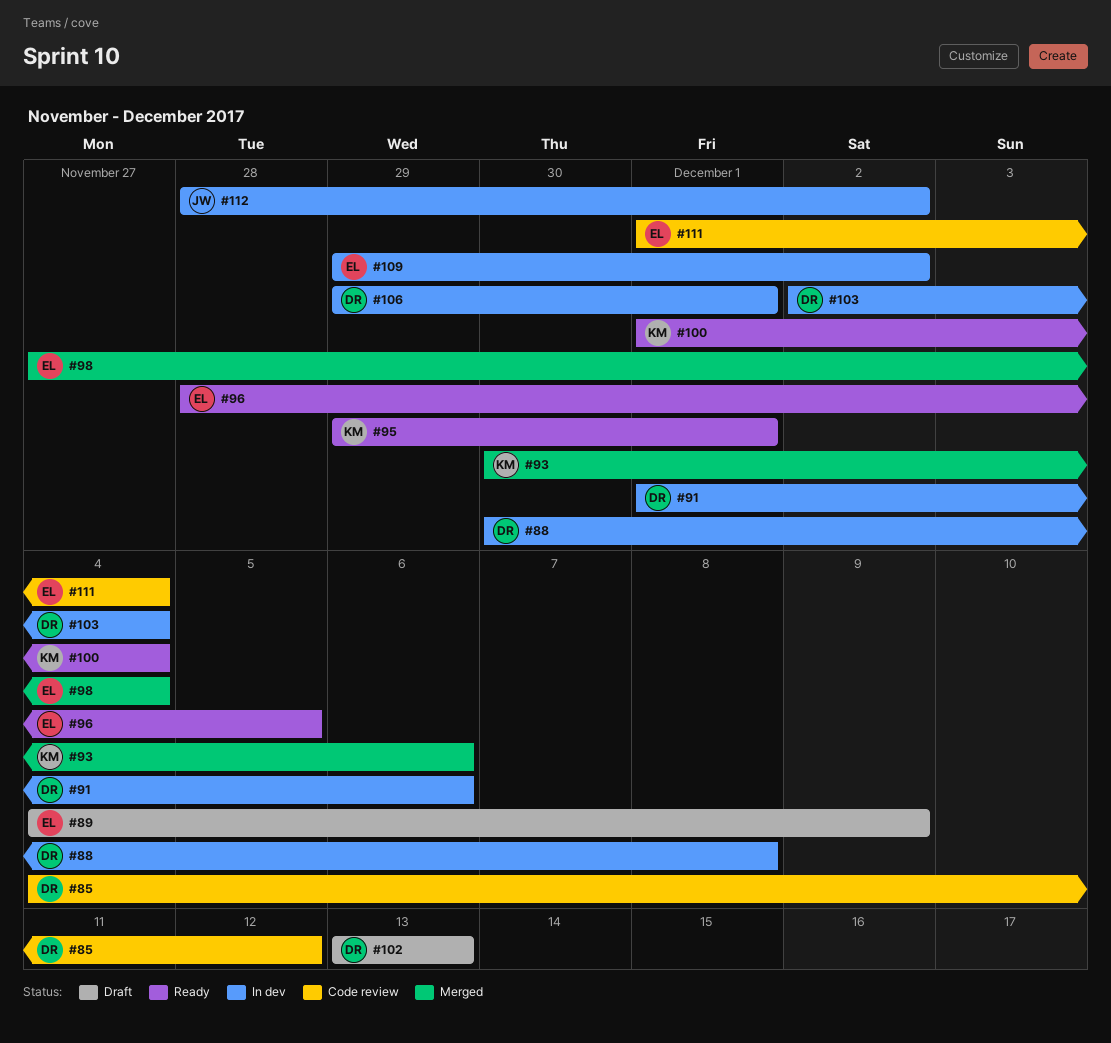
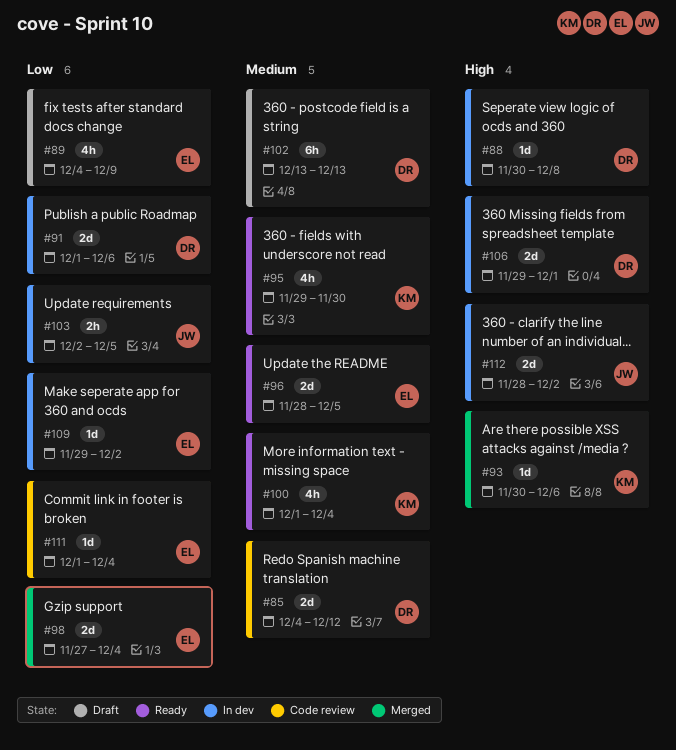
#95, due: Dec 1 -> Nov 30
#103, owner: DR -> JW
#103, due: Dec 4 -> Dec 5

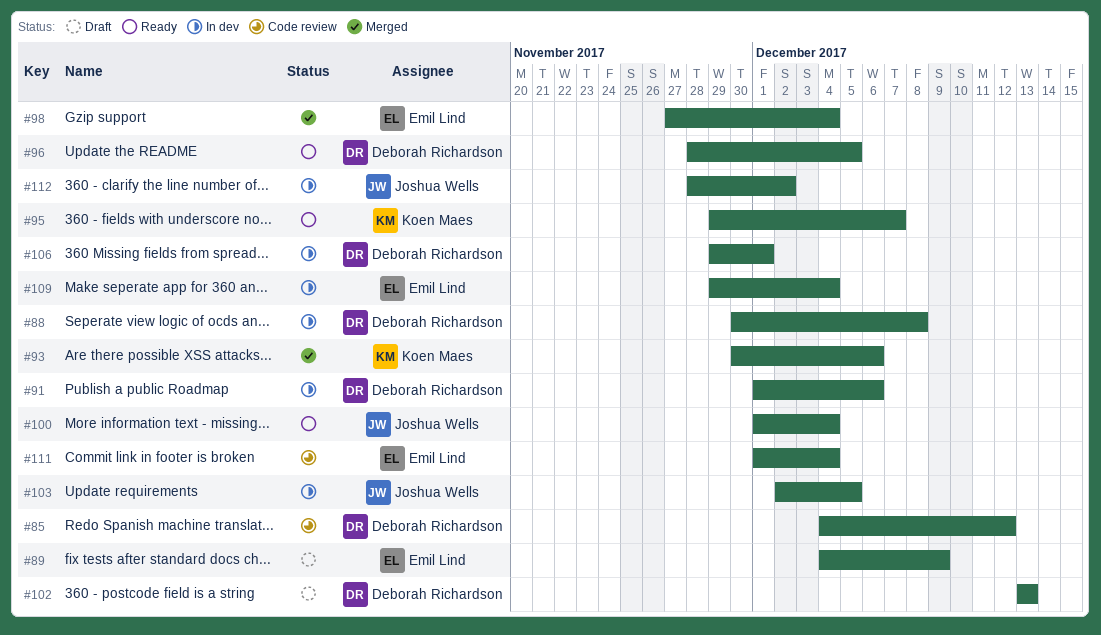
#95, due: Nov 30 -> Dec 7
#96, owner: Emil Lind -> Deborah Richardson
#100, owner: Koen Maes -> Joshua Wells
#109, due: Dec 2 -> Dec 4

